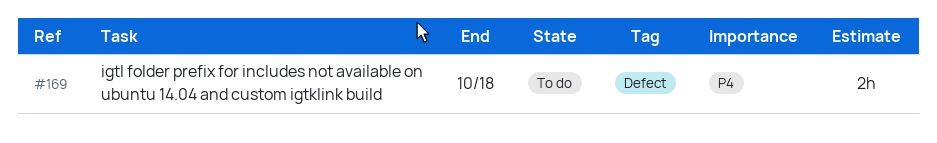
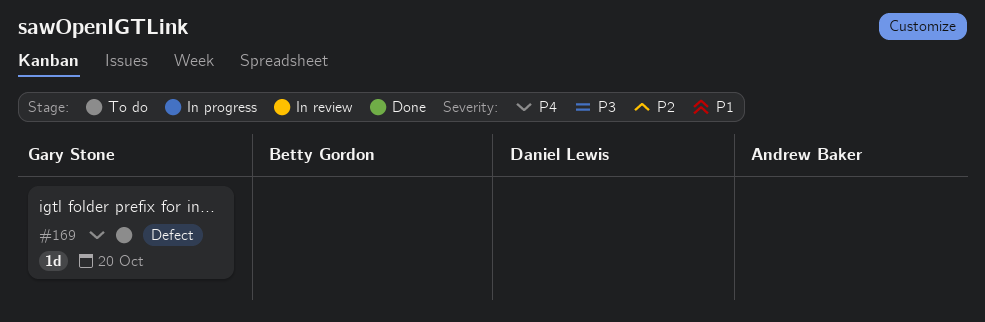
#169, estimate: 2h -> 1d
#169, due: Oct 18 -> Oct 20

